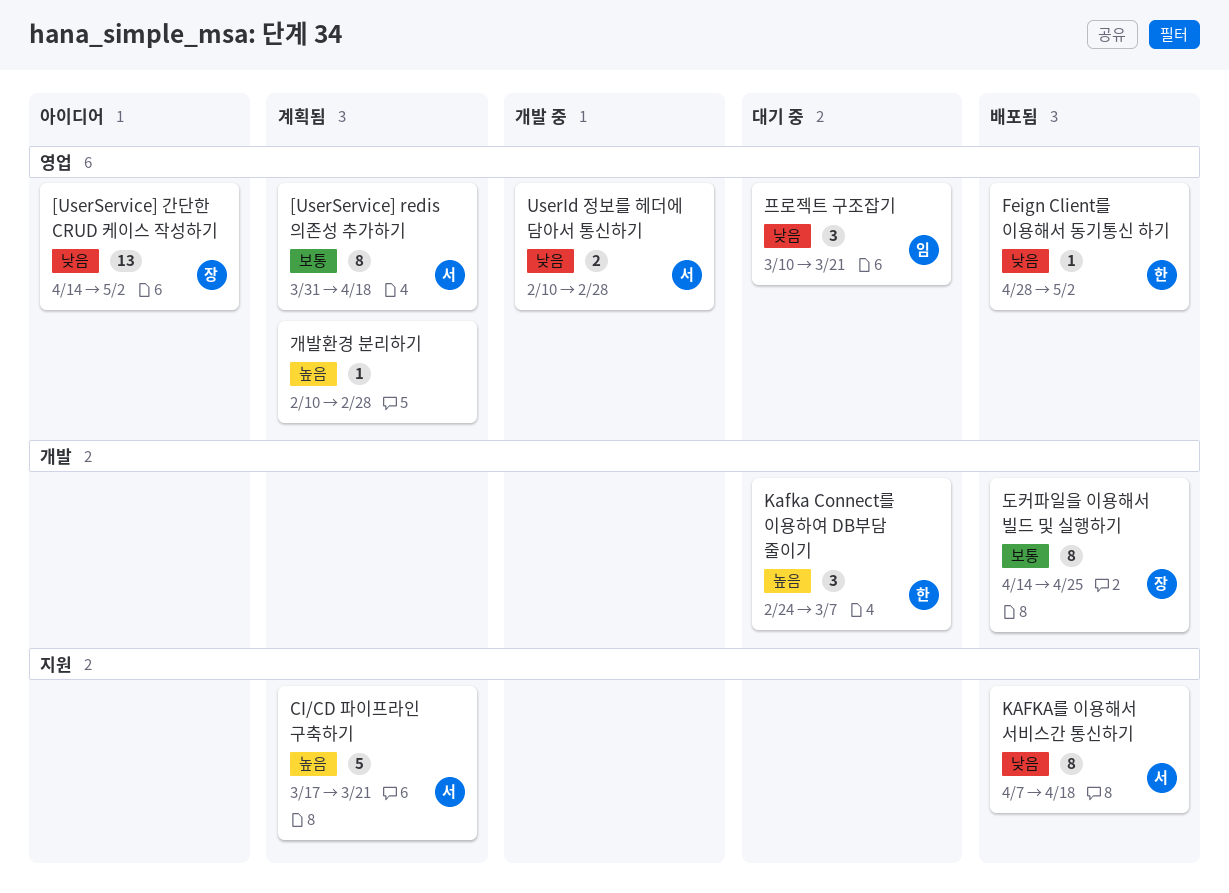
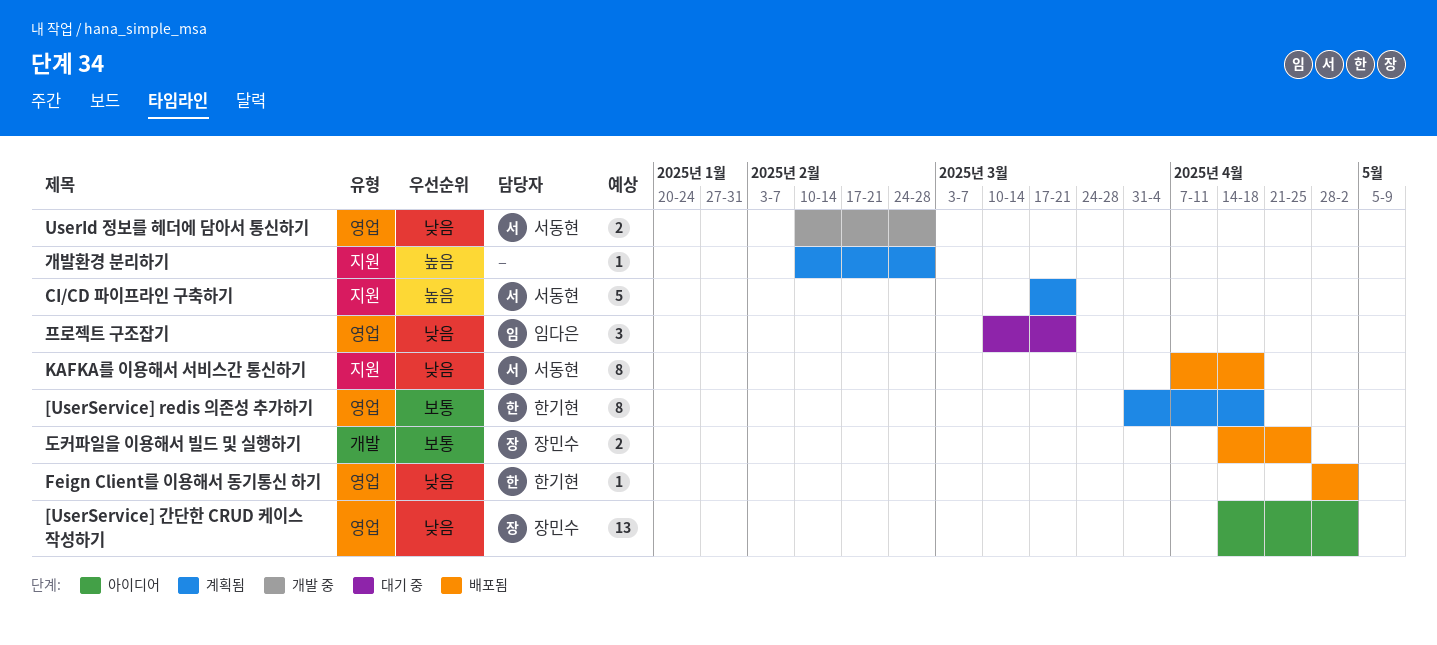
[UserService] redis 의존성 추가하기, owner: 서동현 -> 한기현
Kafka Connect를 이용하여 DB부담 줄이기: present -> none
개발환경 분리하기, label: 영업 -> 지원
도커파일을 이용해서 빌드 및 실행하기, estimate: 8 -> 2

